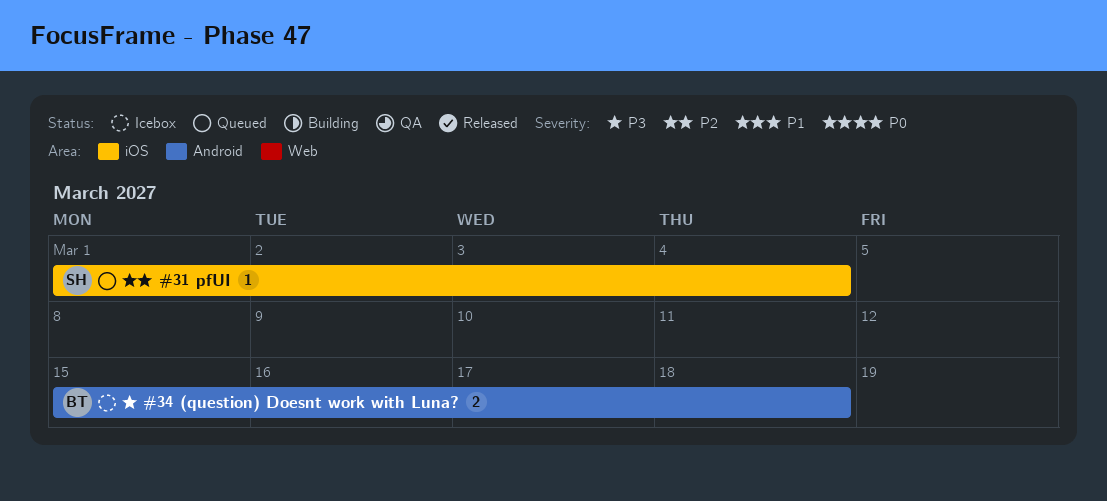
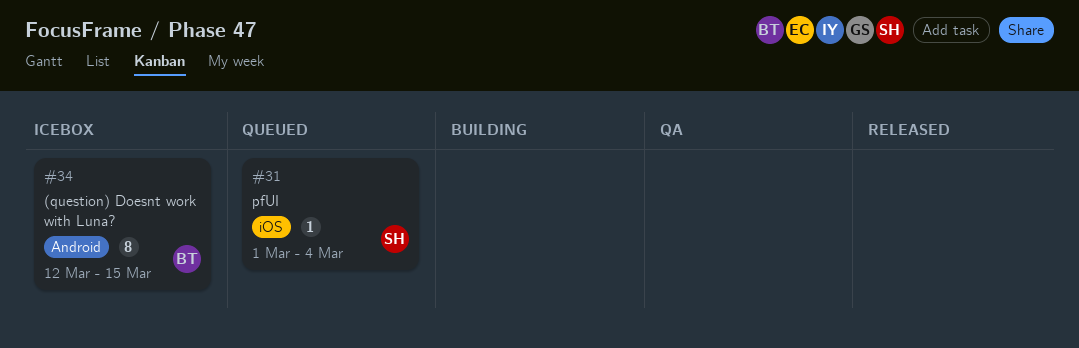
#34, estimate: 2 -> 8
#34, start: Mar 15 -> Mar 12
#34, due: Mar 18 -> Mar 15

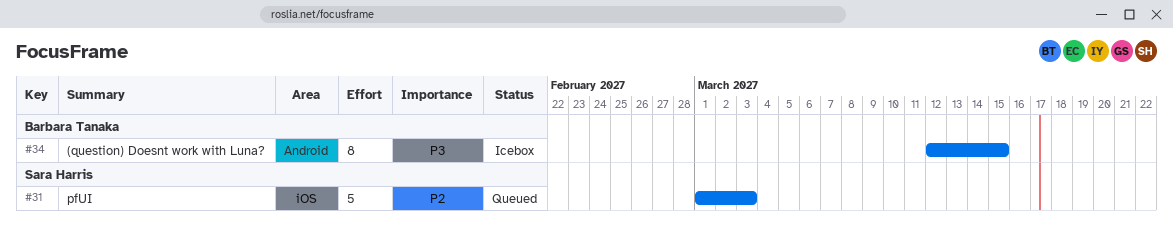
#31, estimate: 1 -> 5
#31, due: Mar 4 -> Mar 3

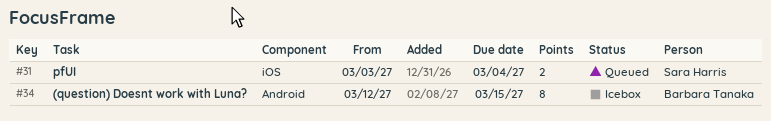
#31, estimate: 5 -> 2
#31, start: Mar 1 -> Mar 3
#31, due: Mar 3 -> Mar 4

